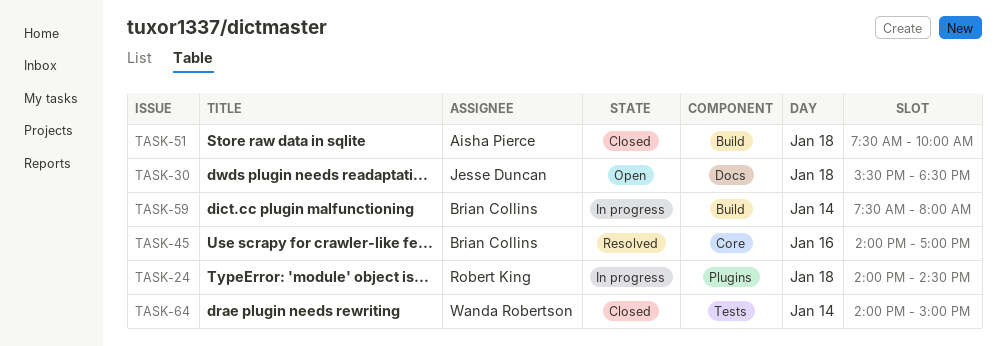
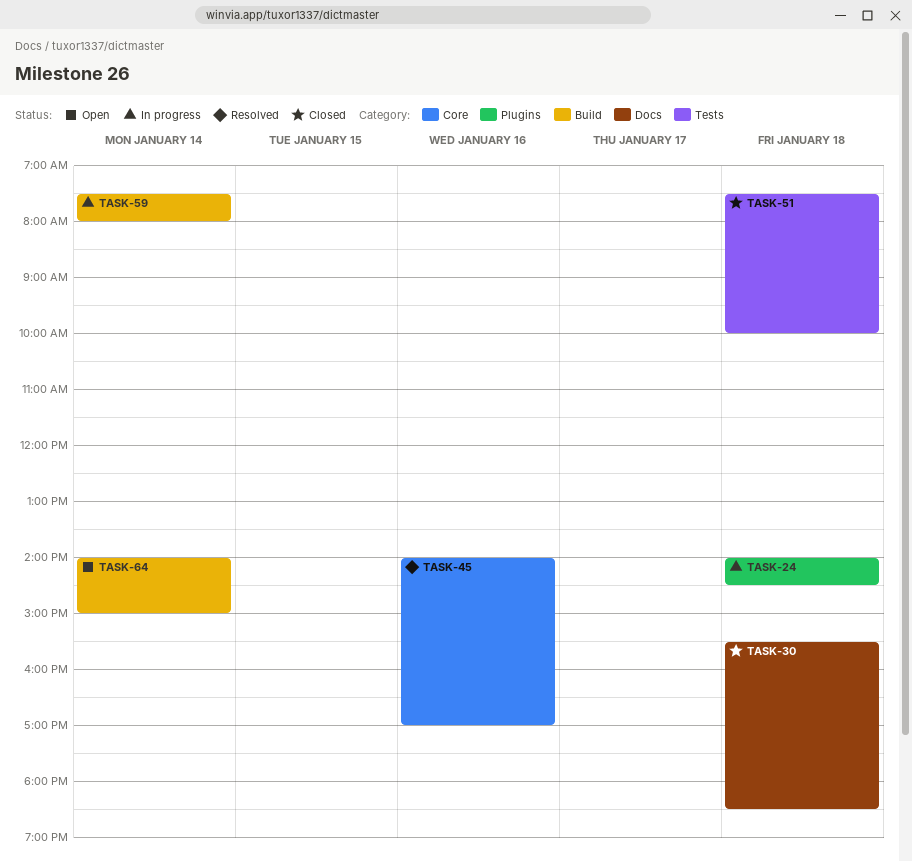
TASK-30, status: Open -> Closed
TASK-51, label: Build -> Tests
TASK-64, status: Closed -> Open
TASK-64, label: Tests -> Build

